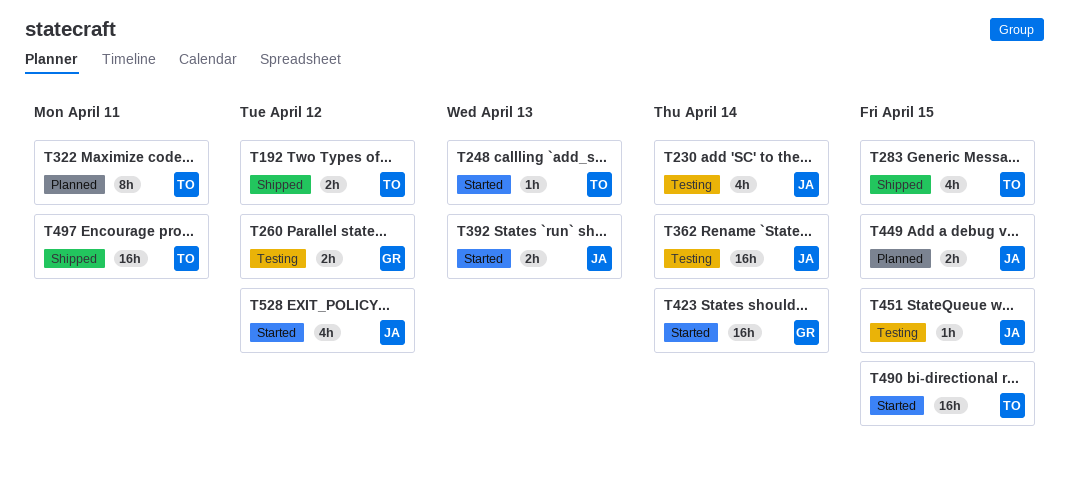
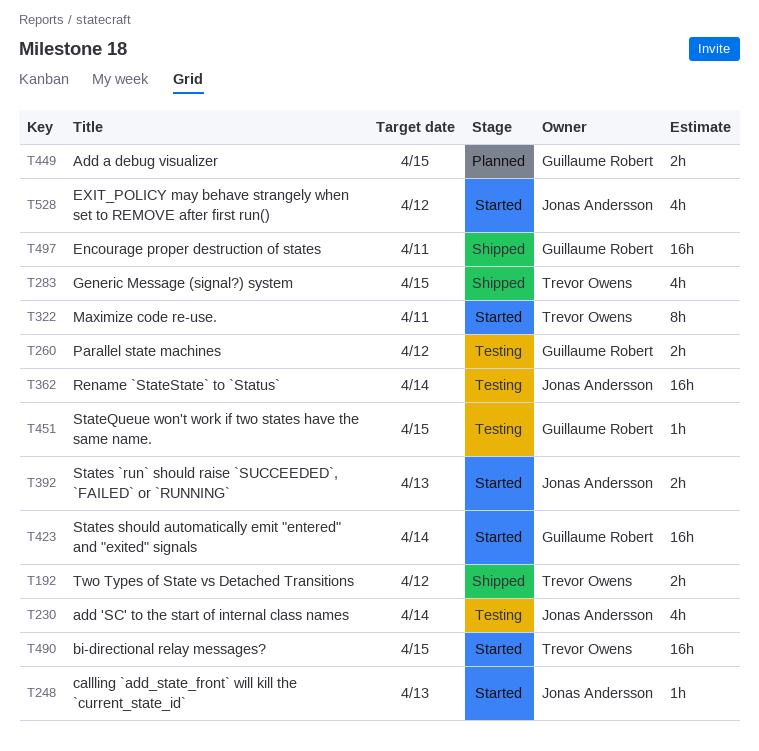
T248, owner: Trevor Owens -> Jonas Andersson
T322, status: Planned -> Started
T449, owner: Jonas Andersson -> Guillaume Robert
T451, owner: Jonas Andersson -> Guillaume Robert
T497, owner: Trevor Owens -> Guillaume Robert

